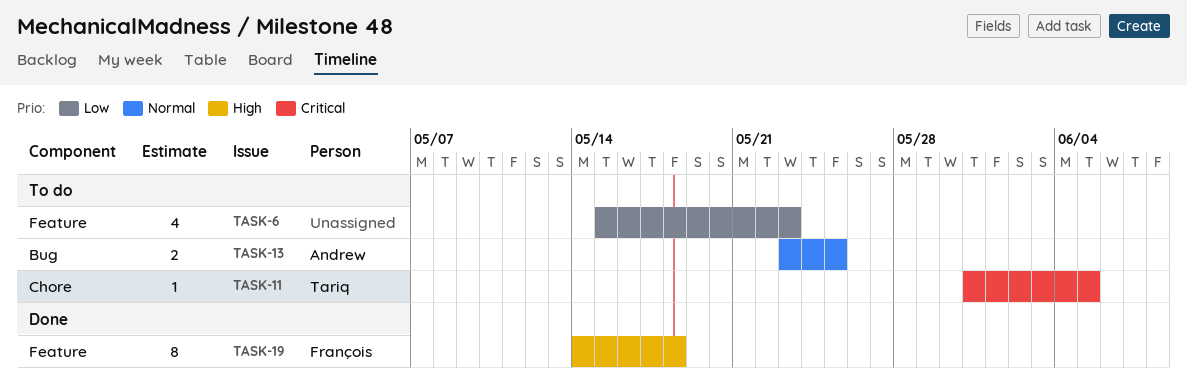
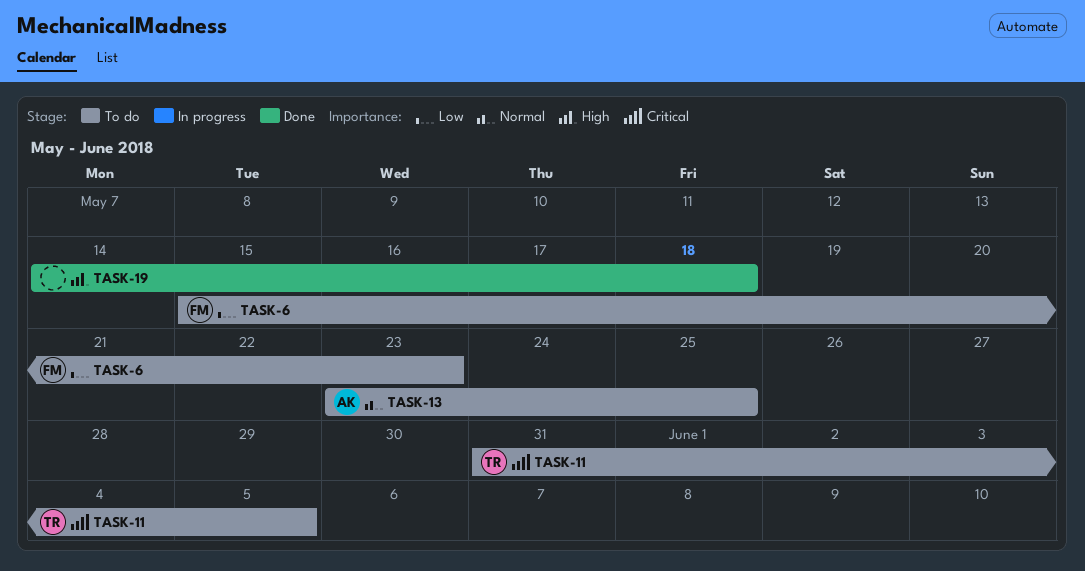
TASK-6, owner: none -> François
TASK-19, owner: François -> none

